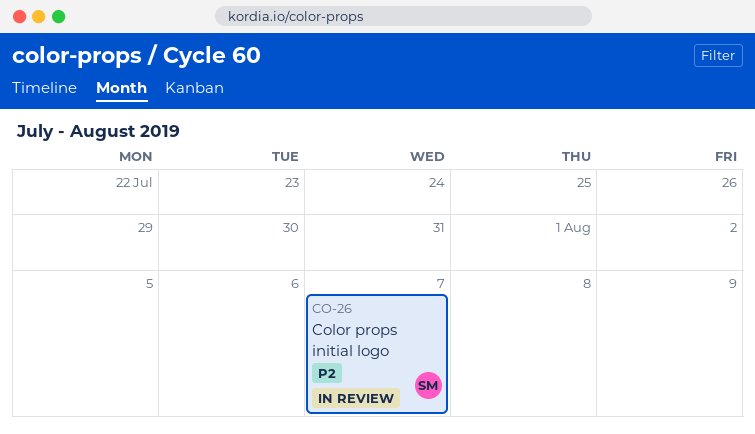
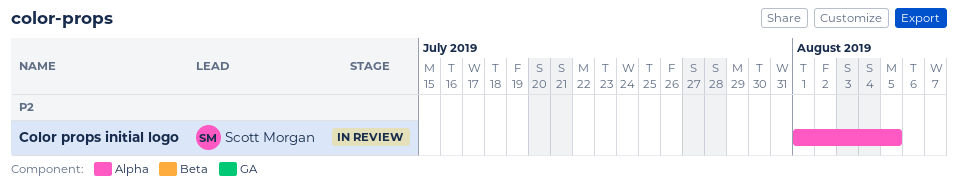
Color props initial logo, due: Aug 7 -> Aug 5

